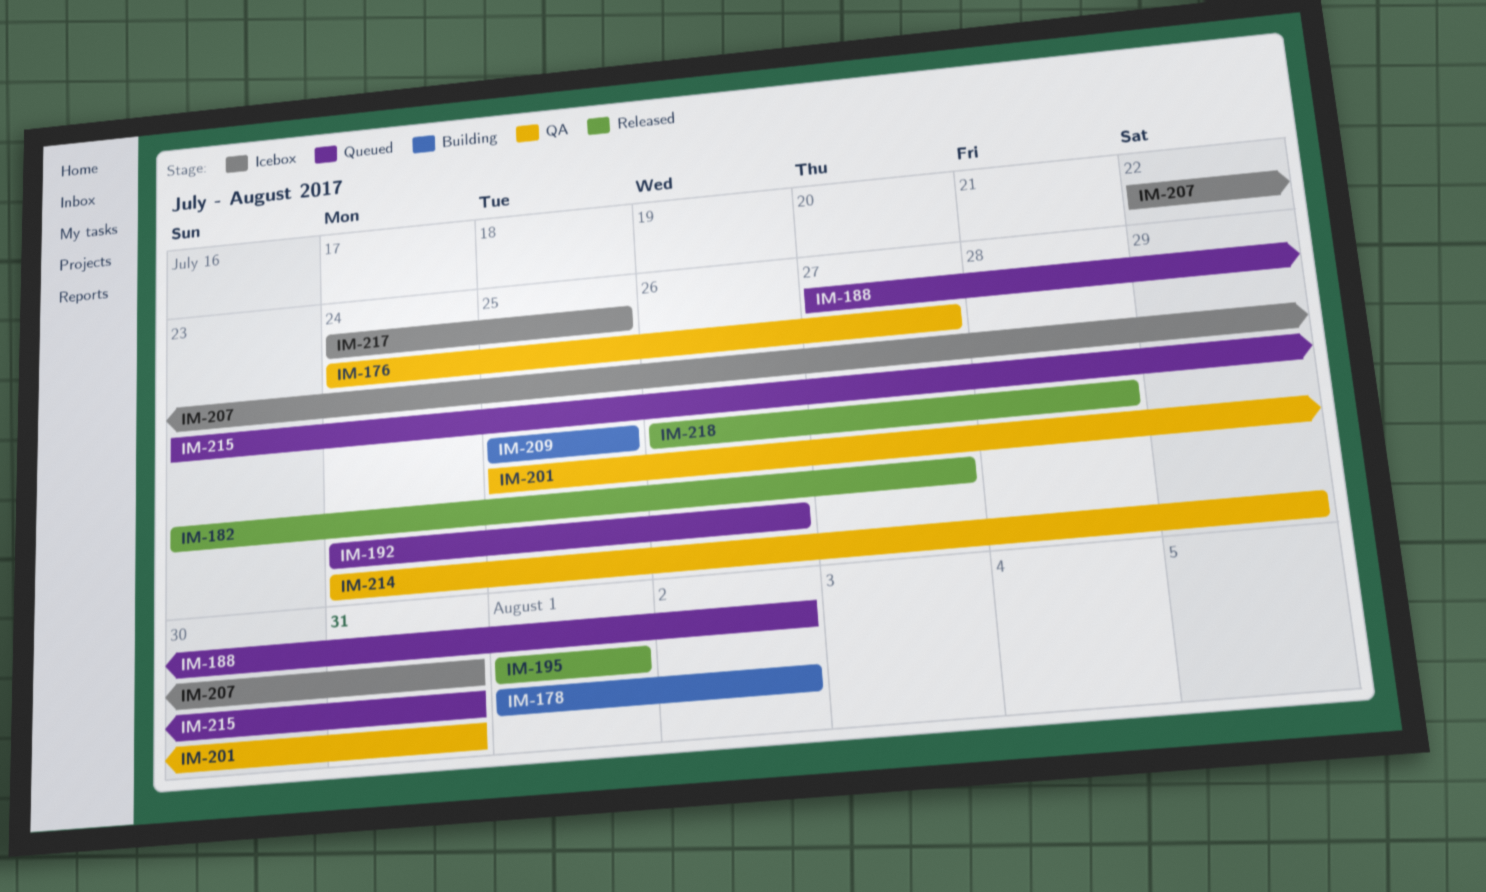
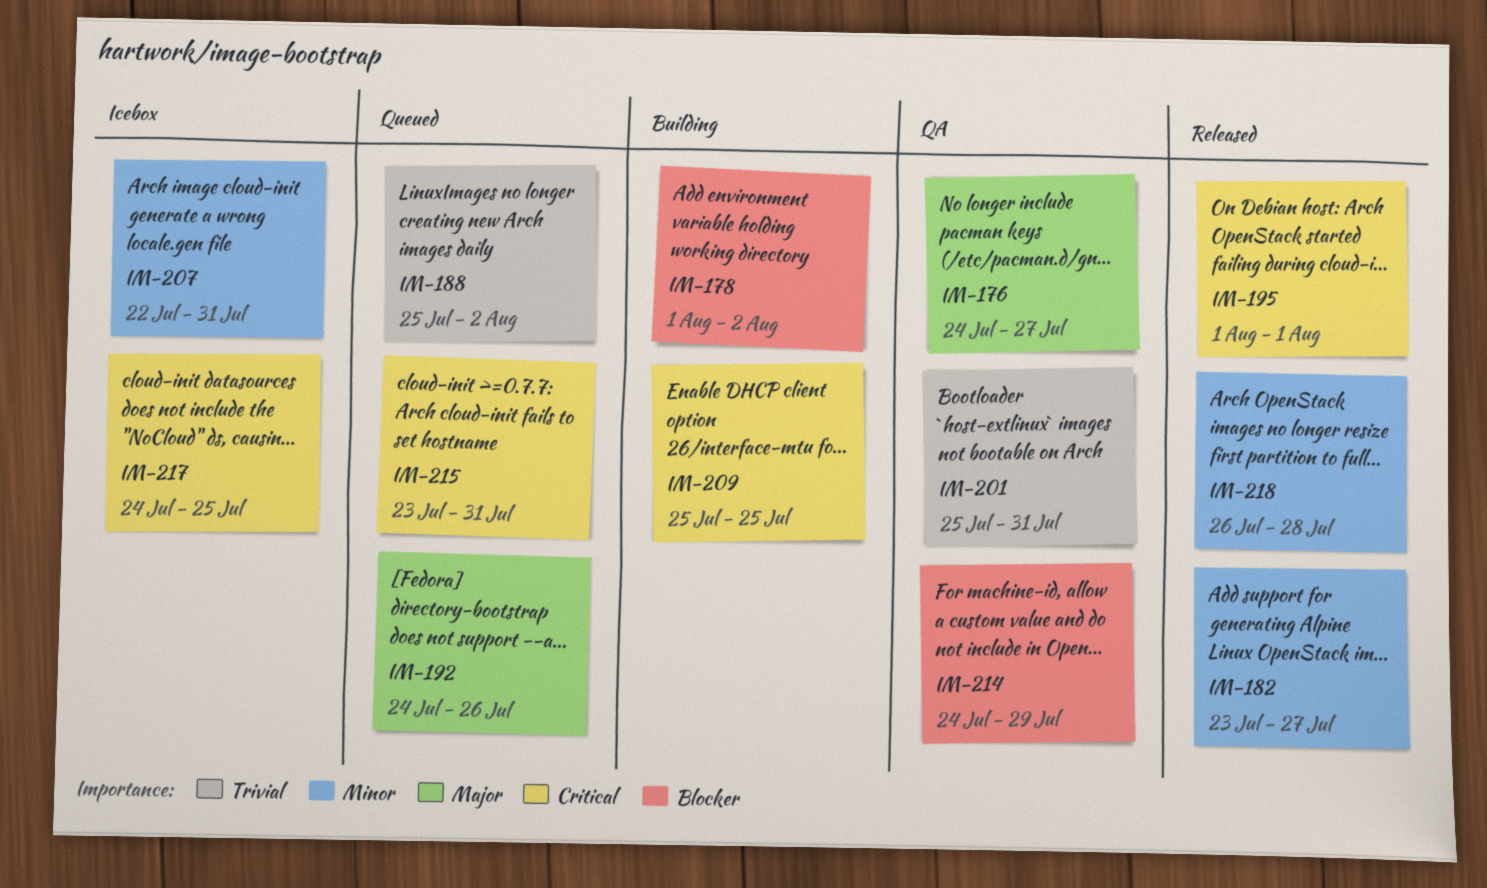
IM-188, start: Jul 27 -> Jul 25

